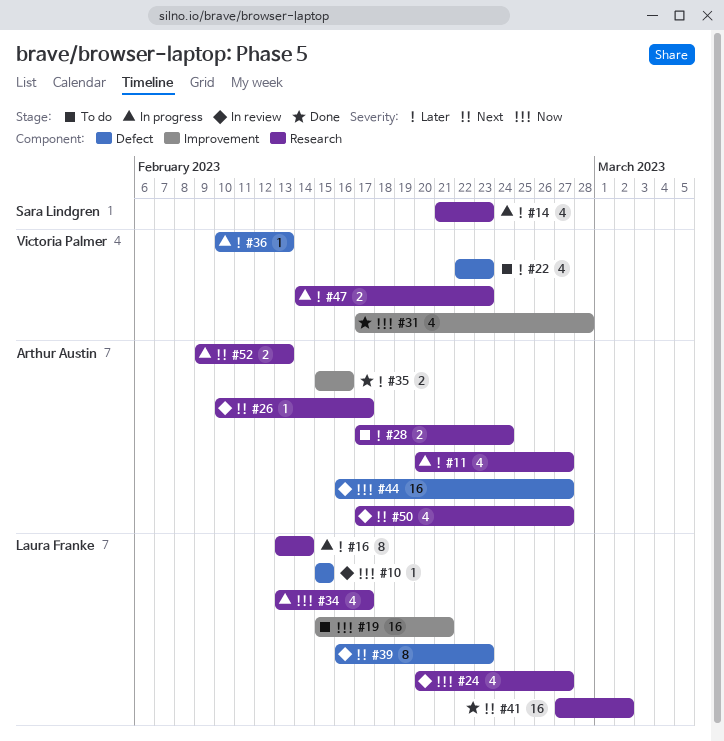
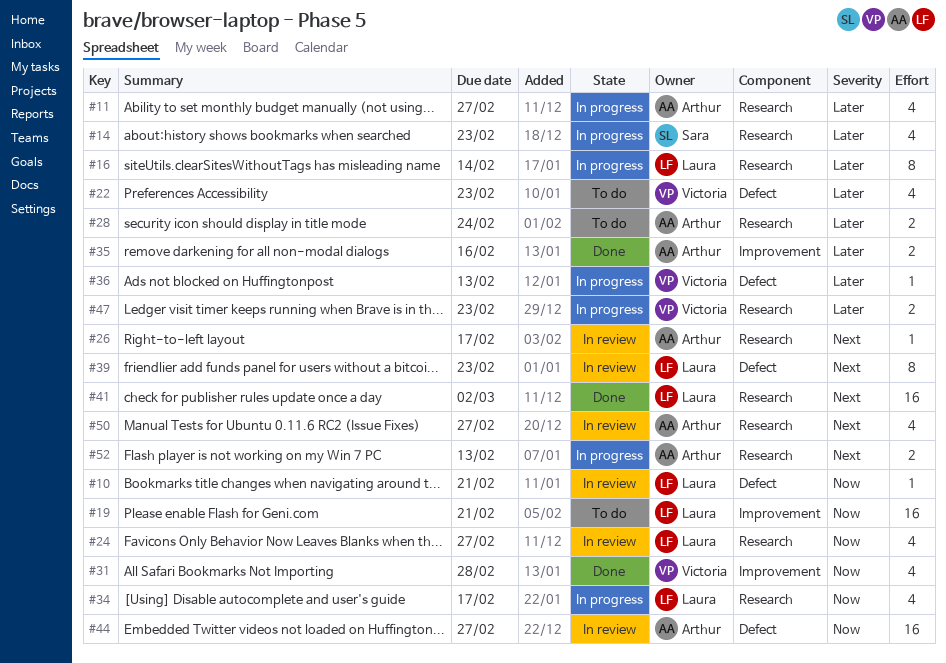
#10, due: Feb 15 -> Feb 21

